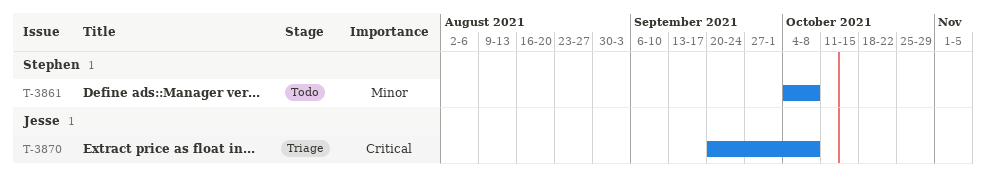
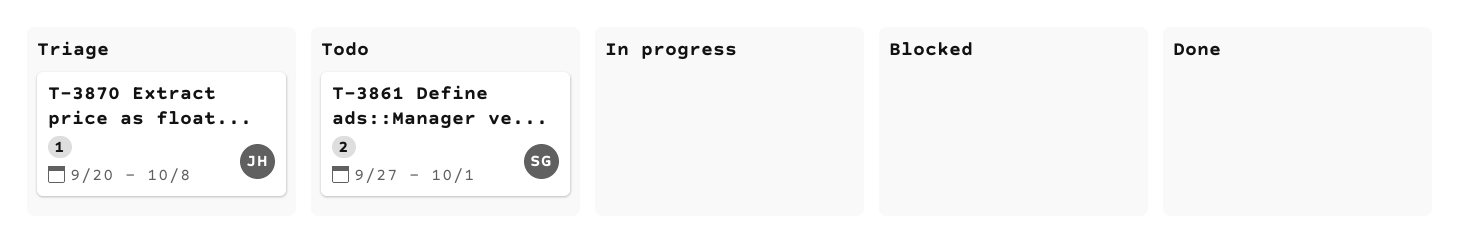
T-3861, start: Oct 4 -> Sep 27
T-3861, due: Oct 8 -> Oct 1

